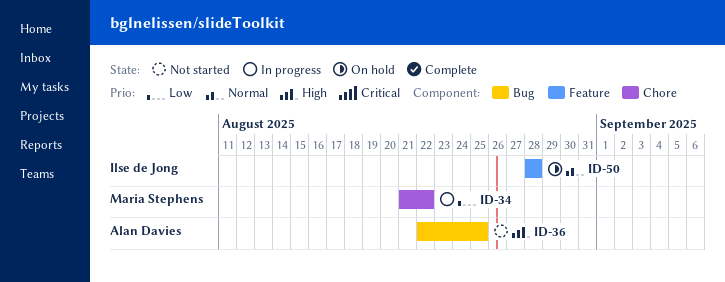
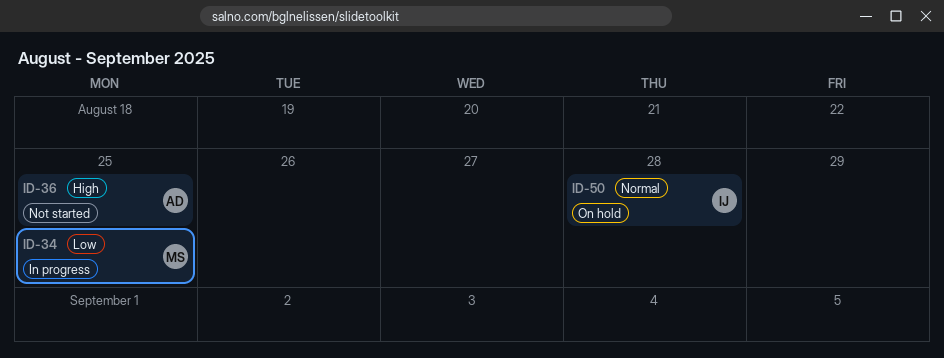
ID-34, due: Aug 22 -> Aug 25

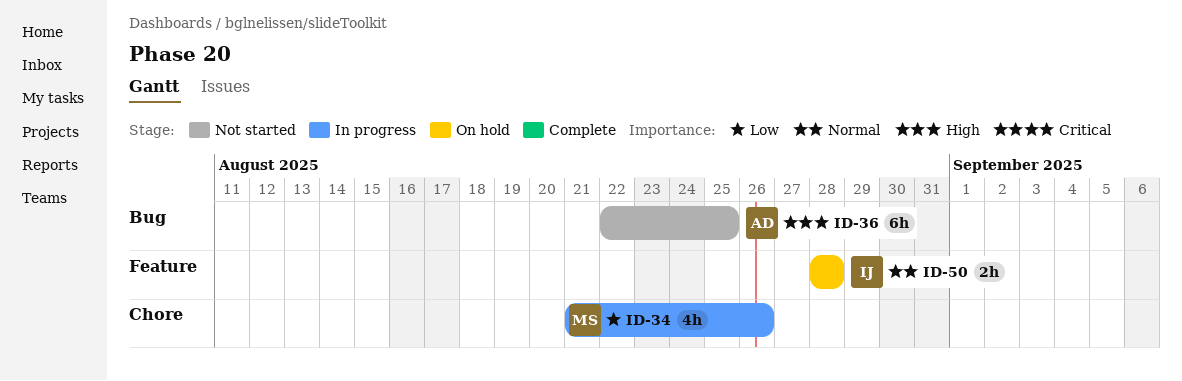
ID-34, due: Aug 25 -> Aug 26

